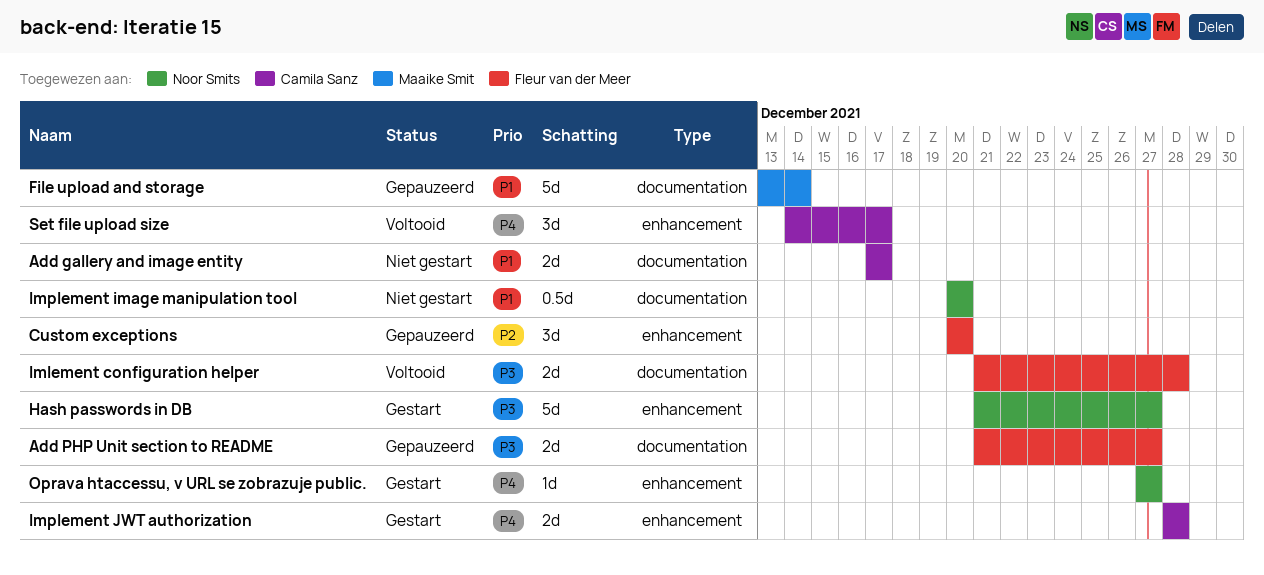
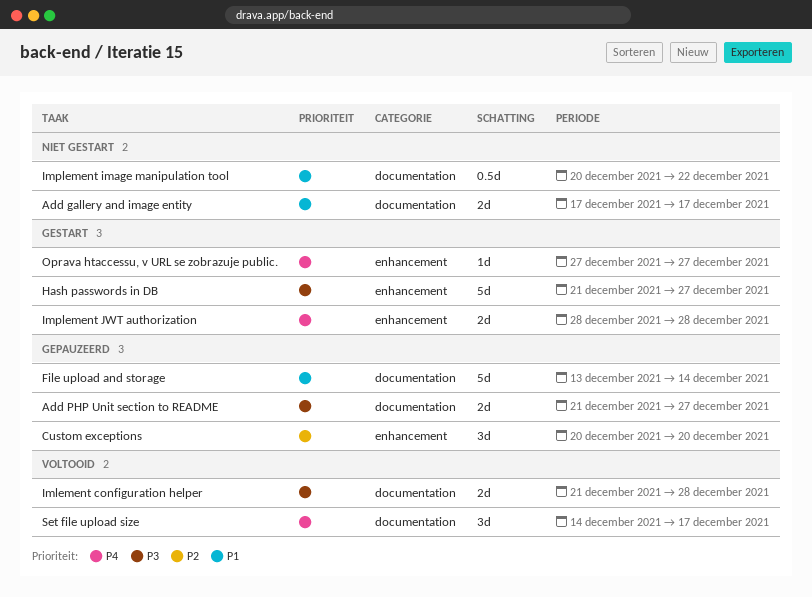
Implement image manipulation tool, due: Dec 20 -> Dec 22
Set file upload size, label: enhancement -> documentation

